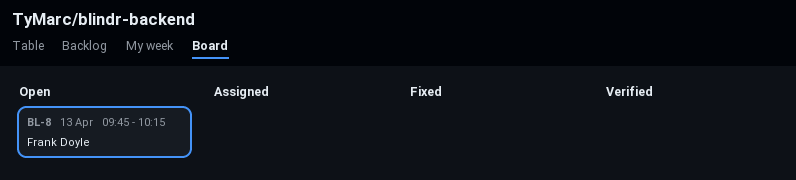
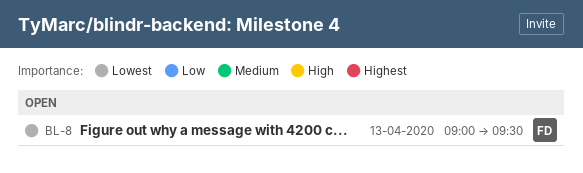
BL-8, begins: 09:45 -> 09:00
BL-8, ends: 10:15 -> 09:30

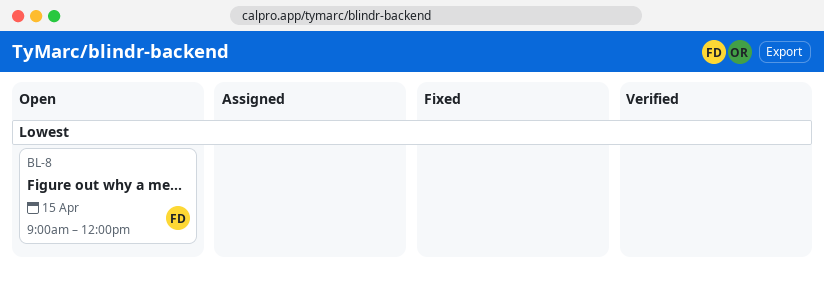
BL-8, day: Apr 13 -> Apr 15
BL-8, ends: 09:30 -> 12:00

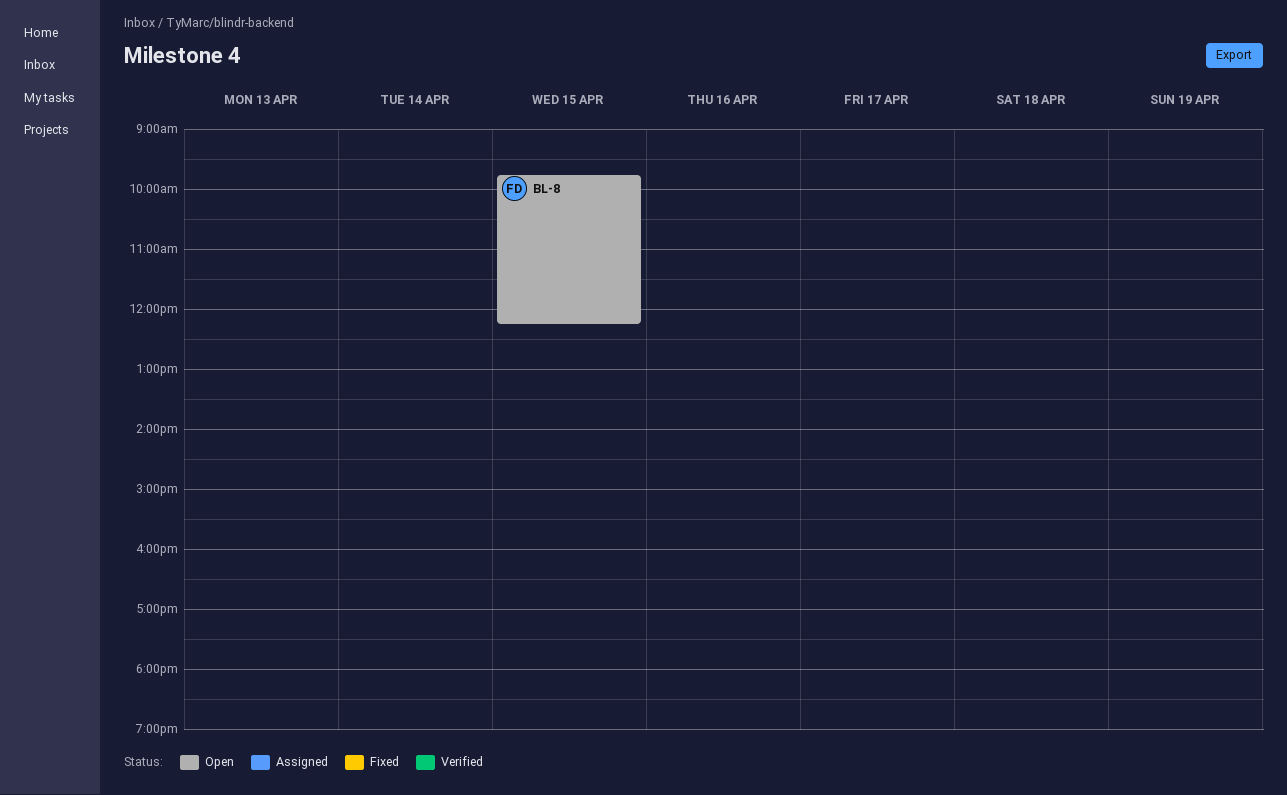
BL-8, begins: 09:00 -> 09:45
BL-8, ends: 12:00 -> 12:15

